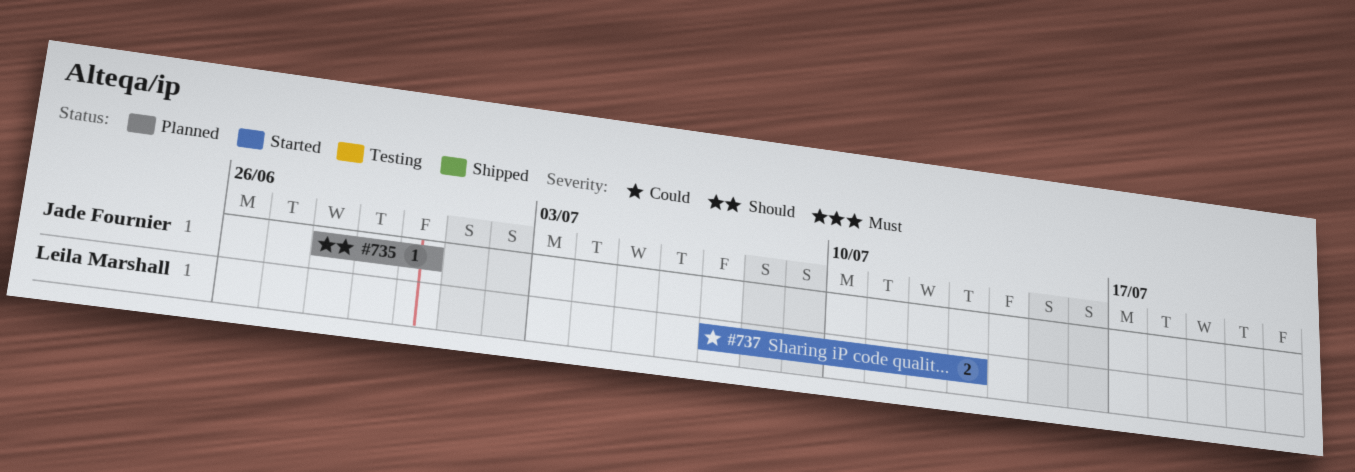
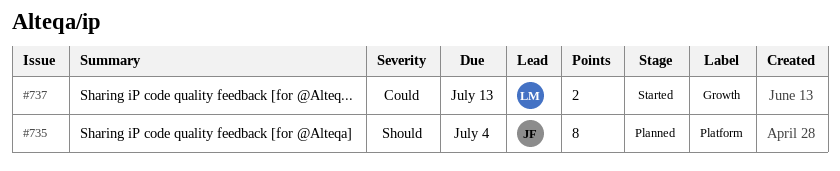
#735, estimate: 1 -> 8
#735, due: Jun 30 -> Jul 4

